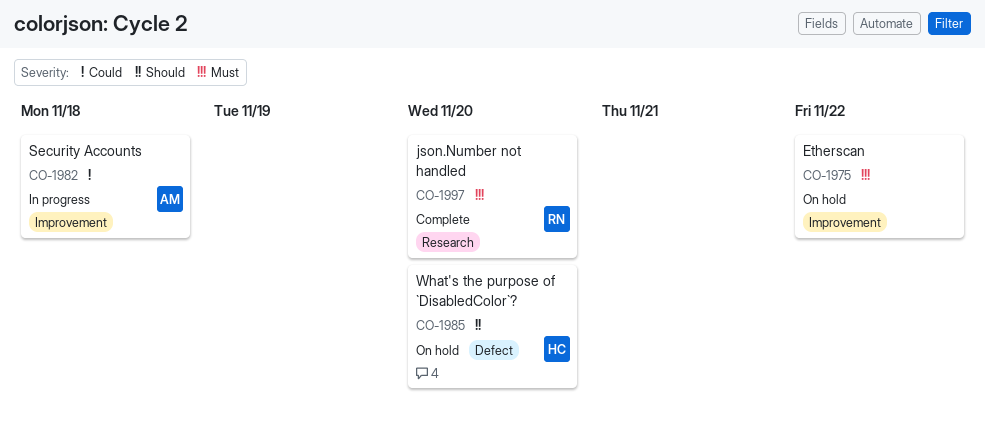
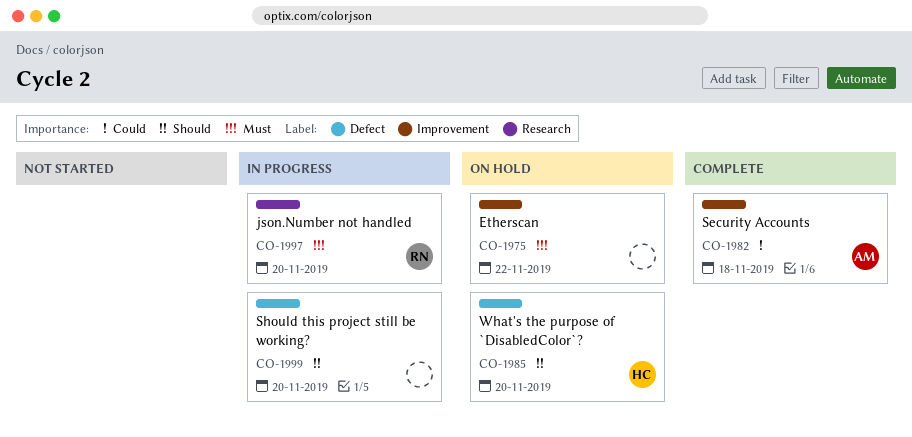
CO-1982, status: In progress -> Complete
CO-1997, status: Complete -> In progress
CO-1999: none -> present

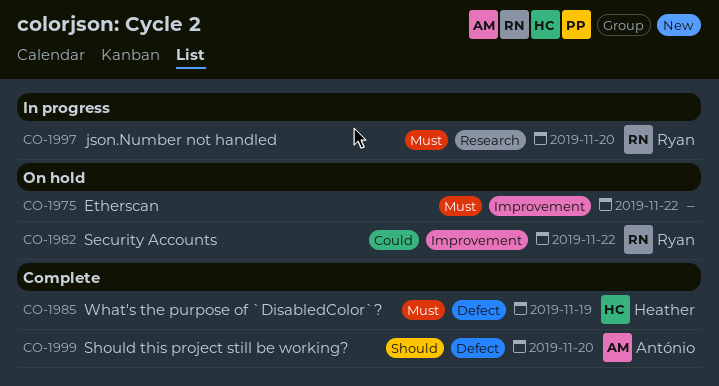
CO-1982, status: Complete -> On hold
CO-1982, owner: António -> Ryan
CO-1982, due: Nov 18 -> Nov 22
CO-1985, status: On hold -> Complete
CO-1985, priority: Should -> Must
CO-1985, due: Nov 20 -> Nov 19
CO-1999, status: In progress -> Complete
CO-1999, owner: none -> António

